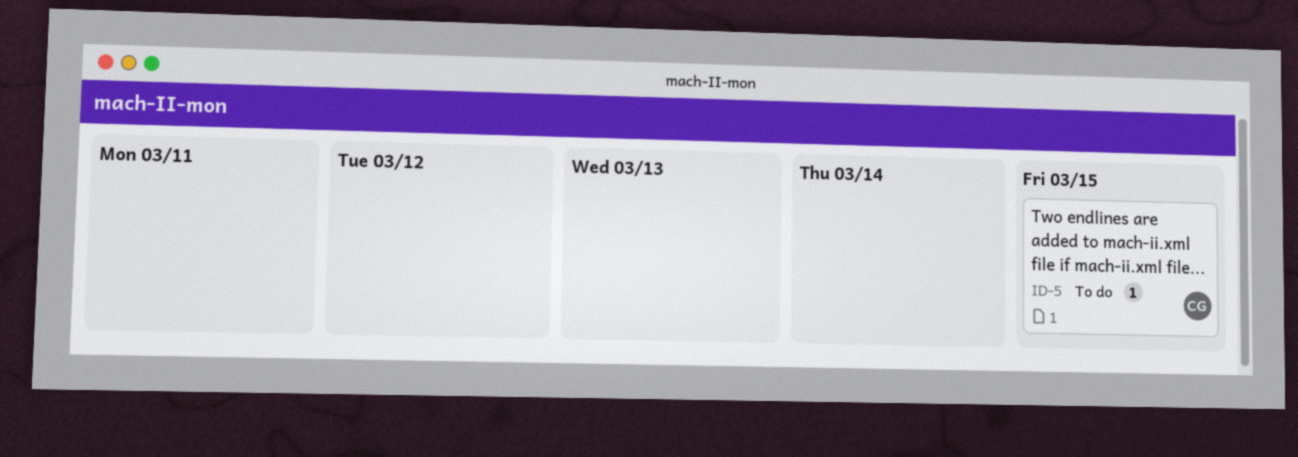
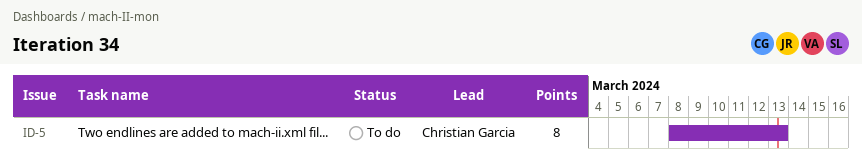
ID-5, estimate: 1 -> 8
ID-5, due: Mar 15 -> Mar 13

